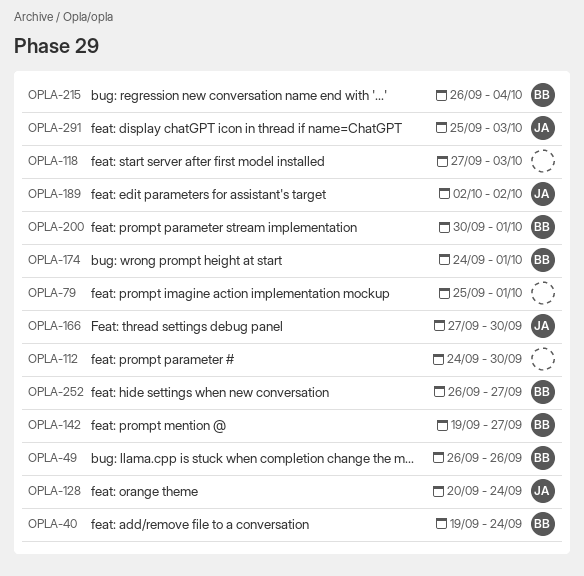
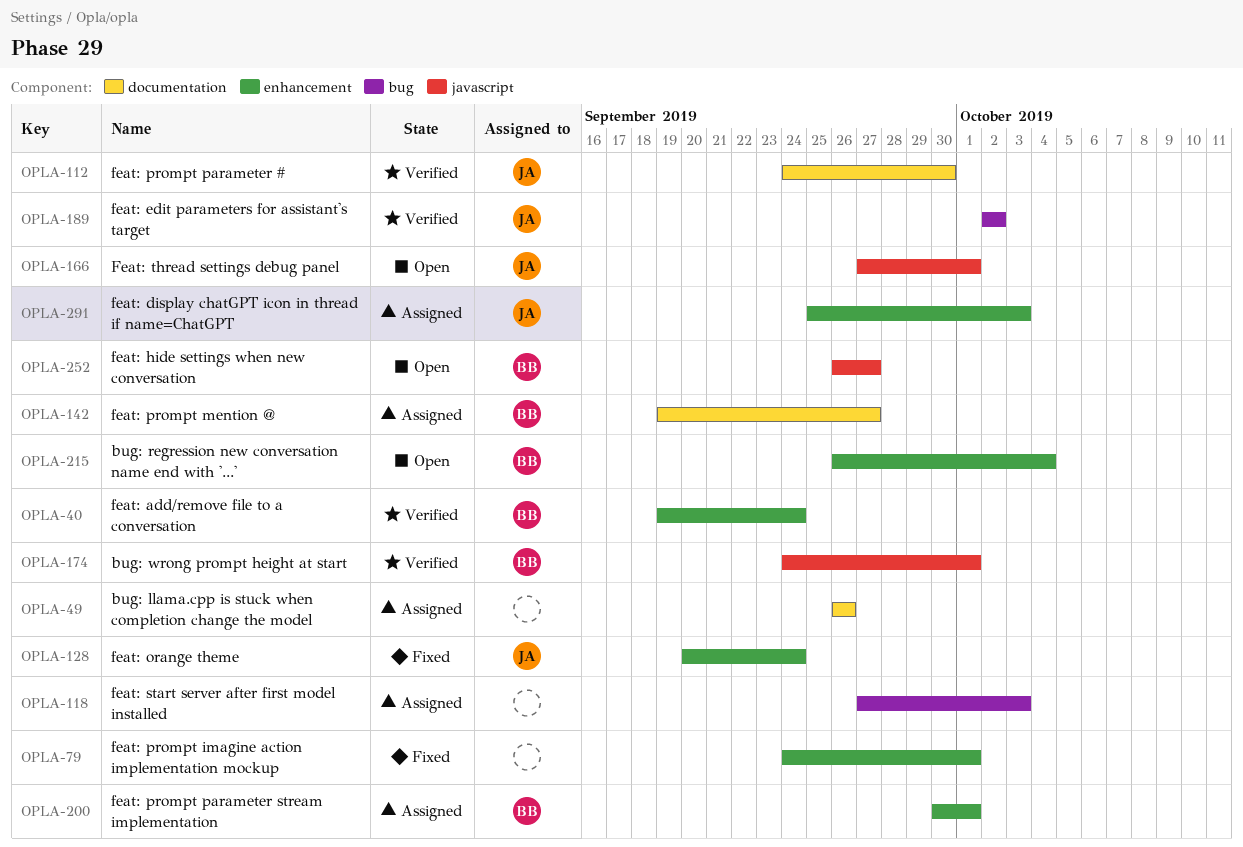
OPLA-49, owner: BB -> none
OPLA-79, start: Sep 25 -> Sep 24
OPLA-112, owner: none -> JA
OPLA-166, due: Sep 30 -> Oct 1

